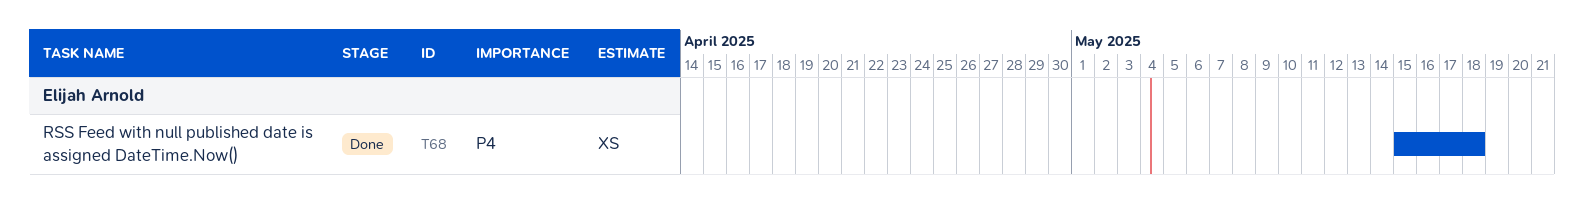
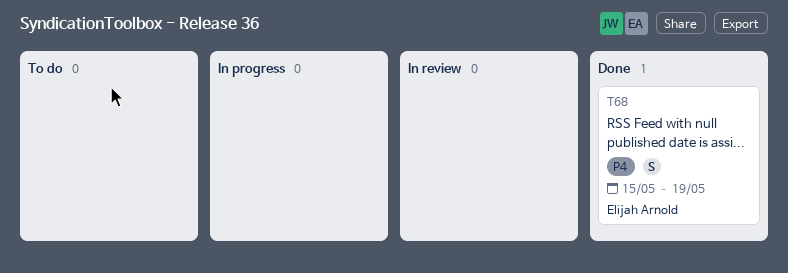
T68, estimate: XS -> S
T68, due: May 18 -> May 19

